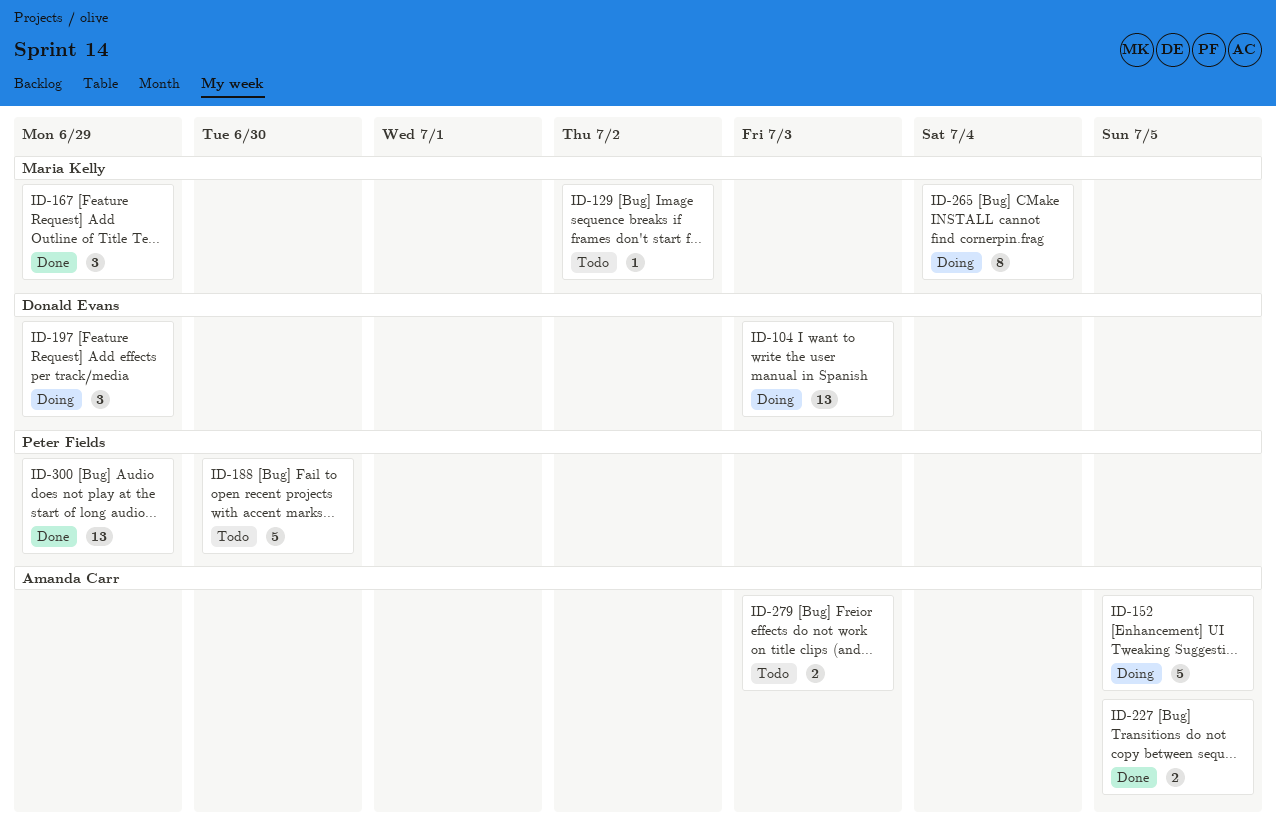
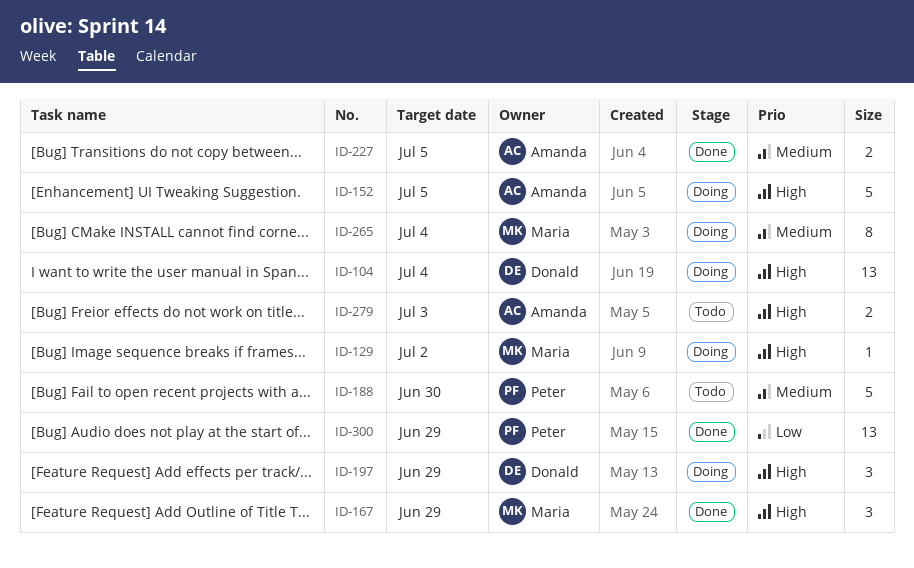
ID-104, due: Jul 3 -> Jul 4
ID-129, status: Todo -> Doing

